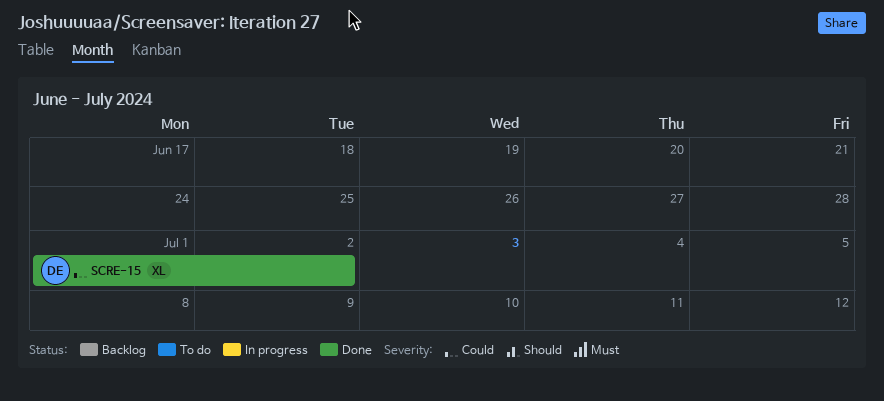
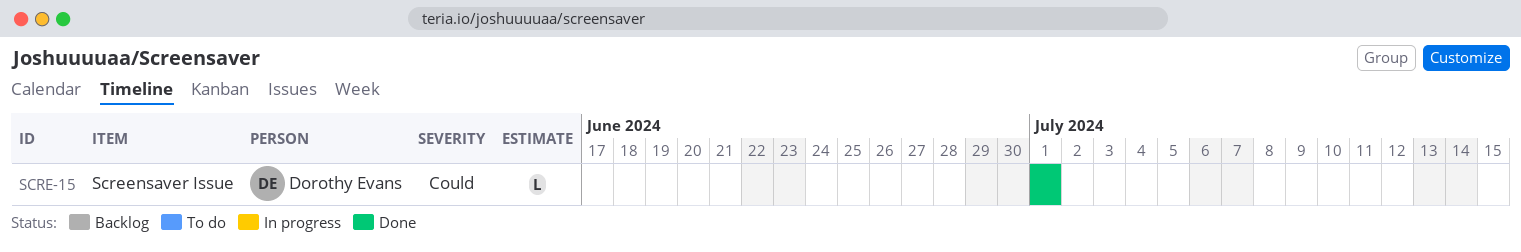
SCRE-15, estimate: XL -> L
SCRE-15, due: Jul 2 -> Jul 1

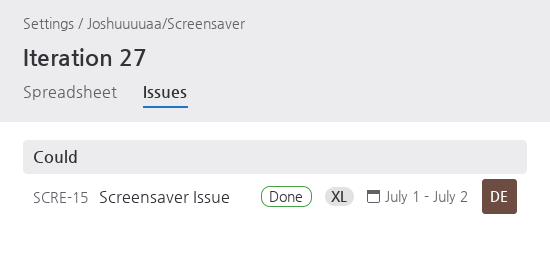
SCRE-15, estimate: L -> XL
SCRE-15, due: Jul 1 -> Jul 2

